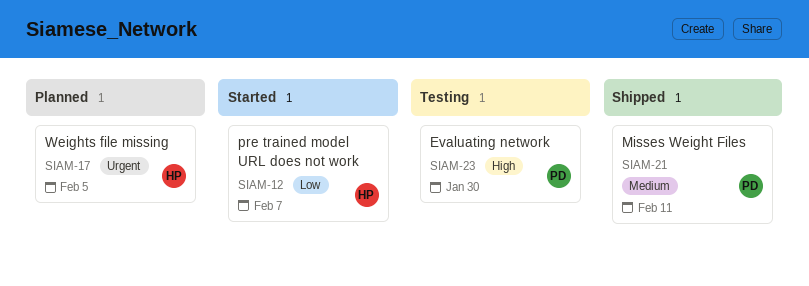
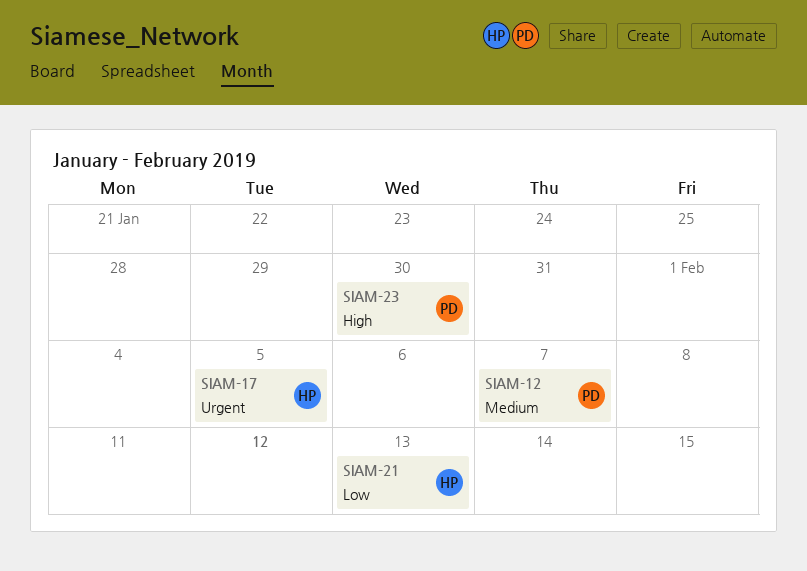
SIAM-12, owner: HP -> PD
SIAM-12, priority: Low -> Medium
SIAM-21, owner: PD -> HP
SIAM-21, priority: Medium -> Low
SIAM-21, due: Feb 11 -> Feb 13

